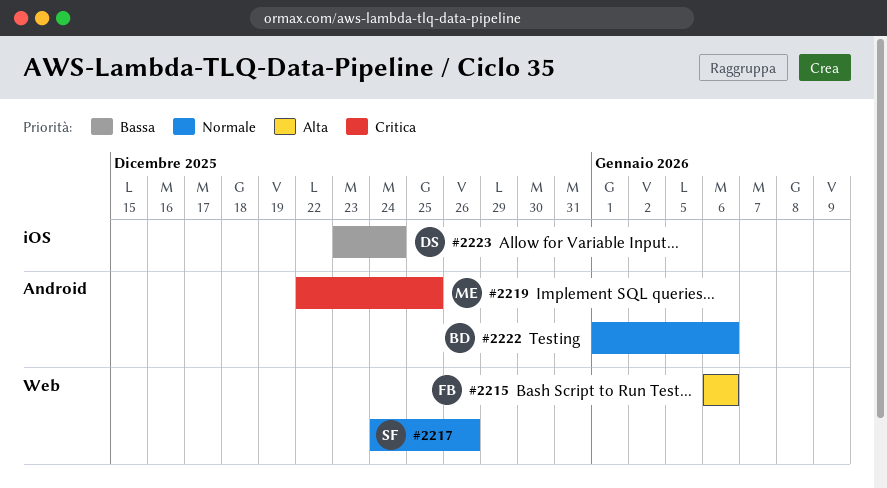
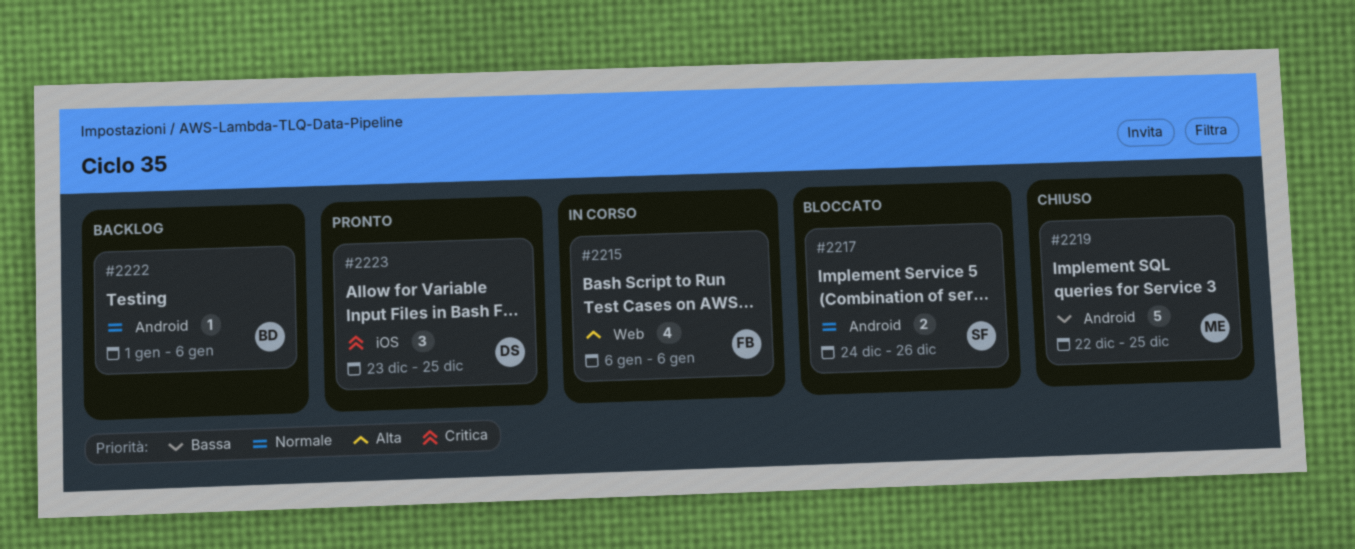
#2217, label: Web -> Android
#2219, priority: Critica -> Bassa
#2223, priority: Bassa -> Critica
#2223, due: Dec 24 -> Dec 25

